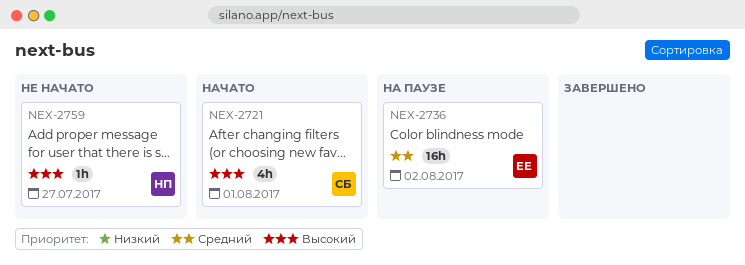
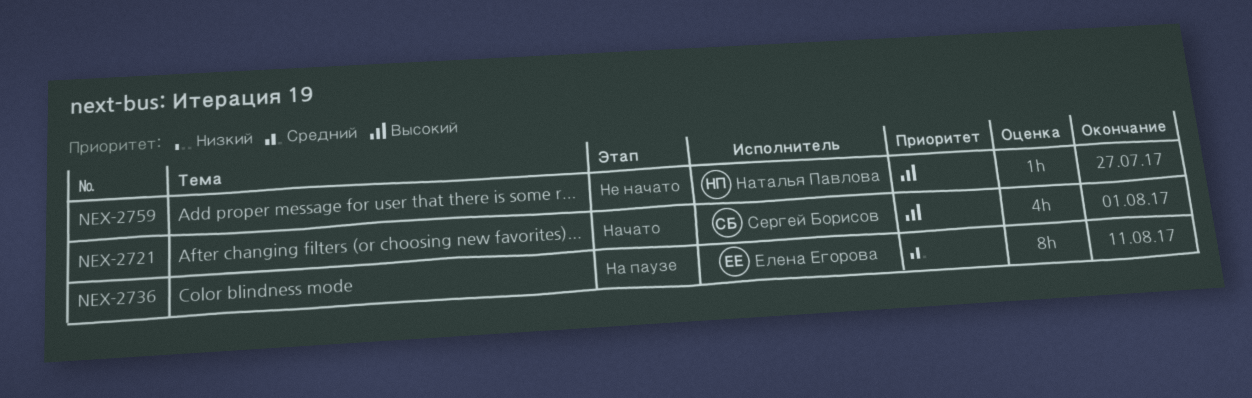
NEX-2736, estimate: 16h -> 8h
NEX-2736, due: Aug 2 -> Aug 11

